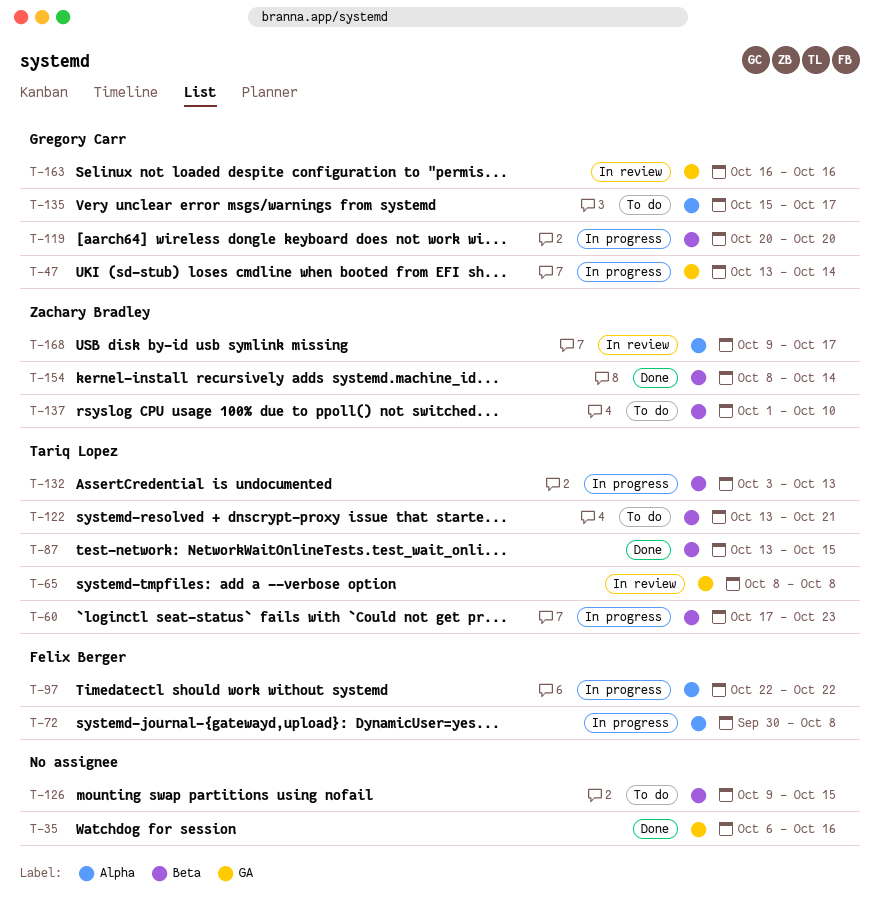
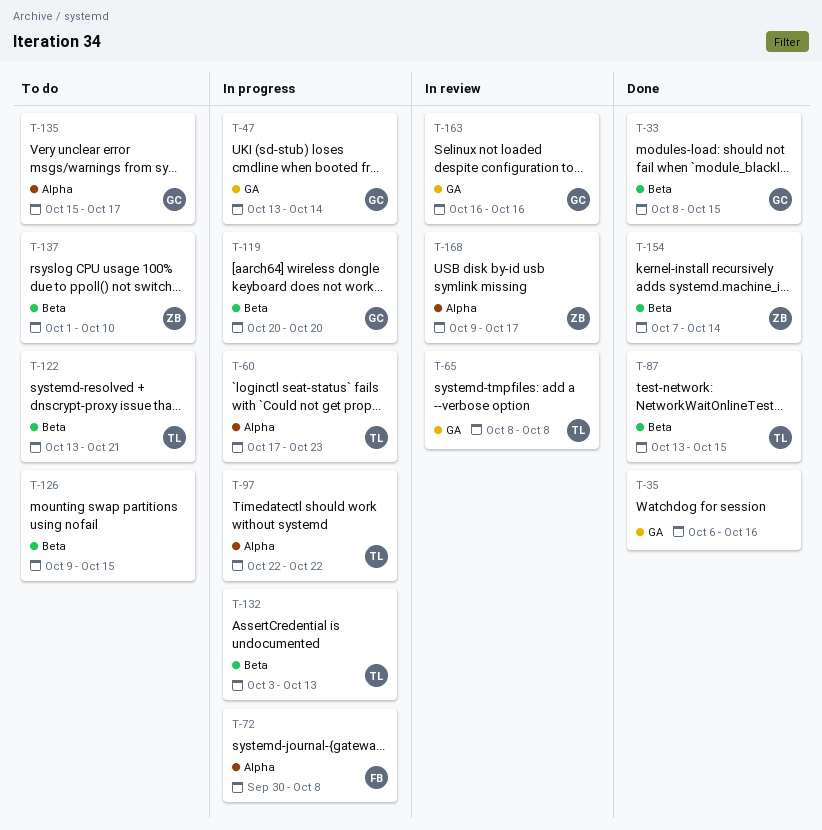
T-33: none -> present
T-60, label: Beta -> Alpha
T-97, owner: Felix Berger -> Tariq Lopez
T-154, start: Oct 8 -> Oct 7

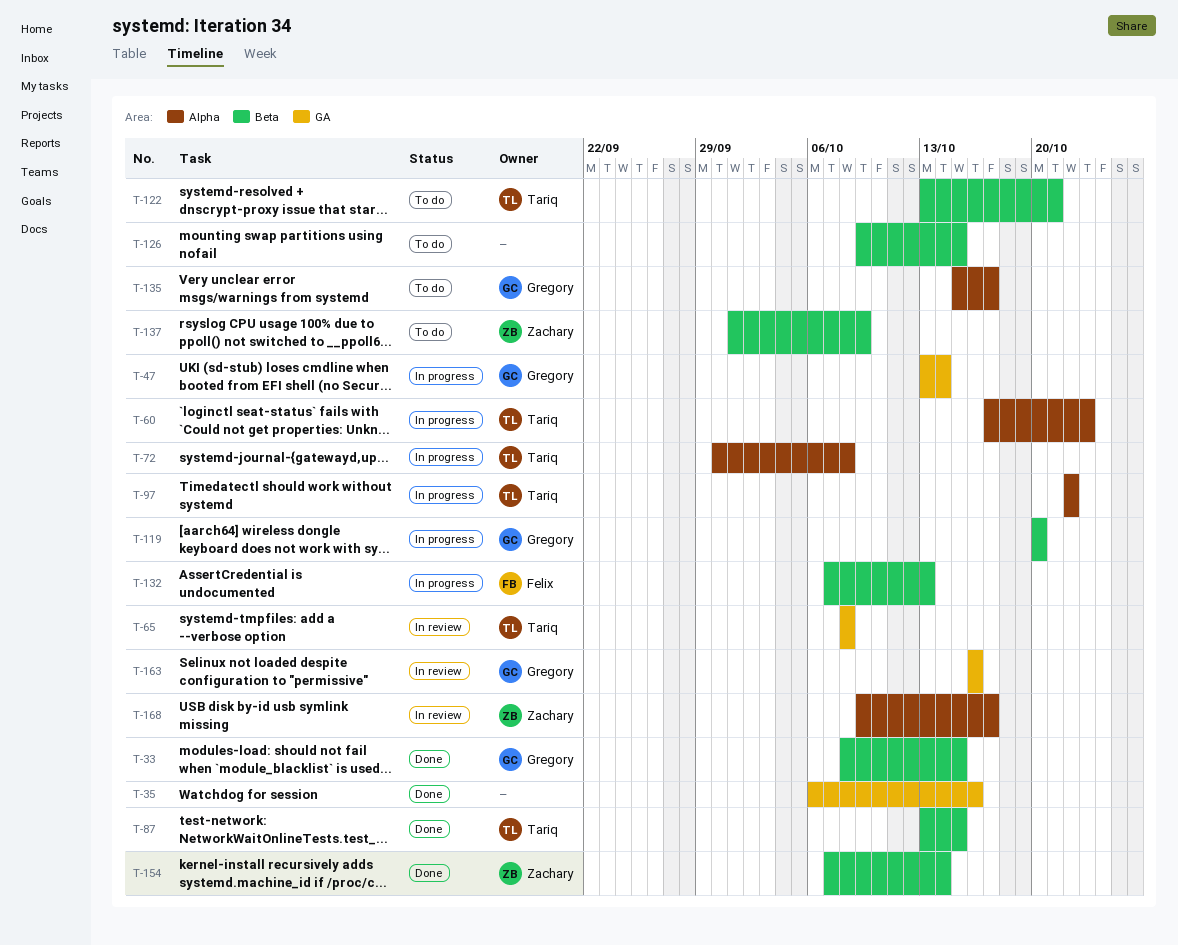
T-72, owner: Felix -> Tariq
T-132, owner: Tariq -> Felix
T-132, start: Oct 3 -> Oct 7
T-137, due: Oct 10 -> Oct 9

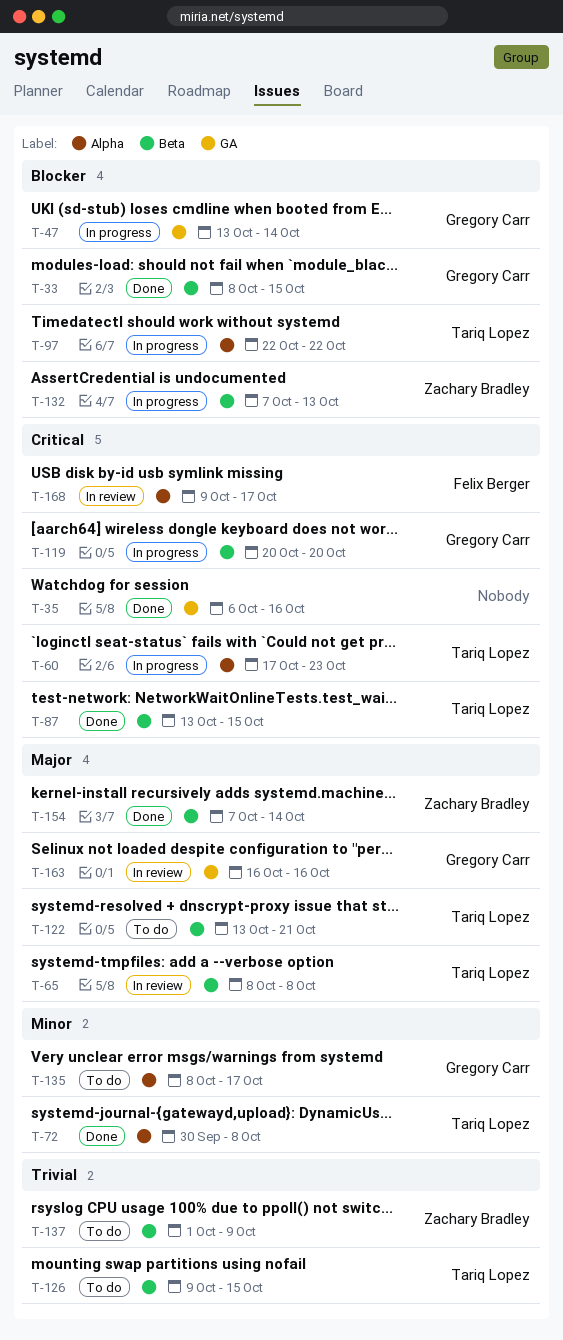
T-65, label: GA -> Beta
T-72, status: In progress -> Done
T-126, owner: none -> Tariq Lopez
T-132, owner: Felix Berger -> Zachary Bradley
T-135, start: Oct 15 -> Oct 8
T-168, owner: Zachary Bradley -> Felix Berger

